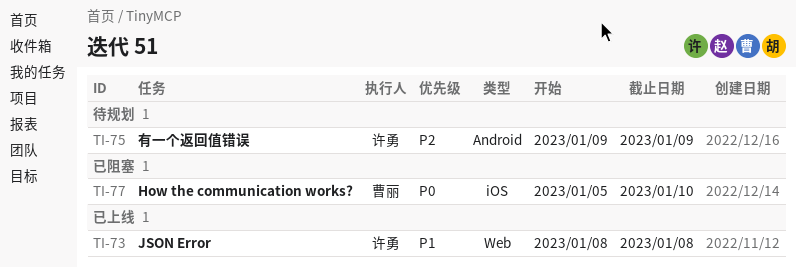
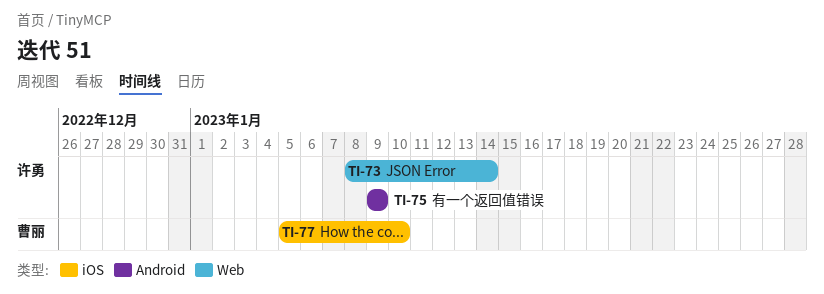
TI-73, due: Jan 8 -> Jan 14

